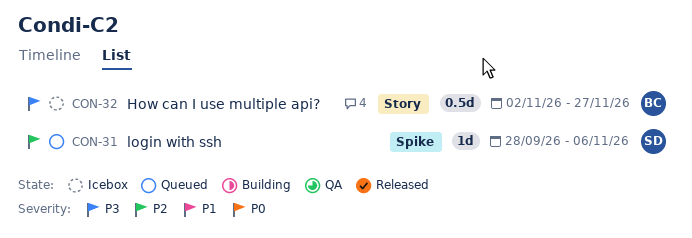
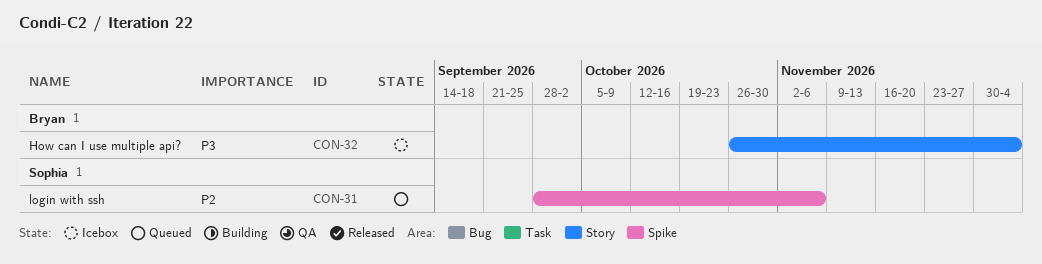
CON-32, start: Nov 2 -> Oct 26
CON-32, due: Nov 27 -> Dec 4

